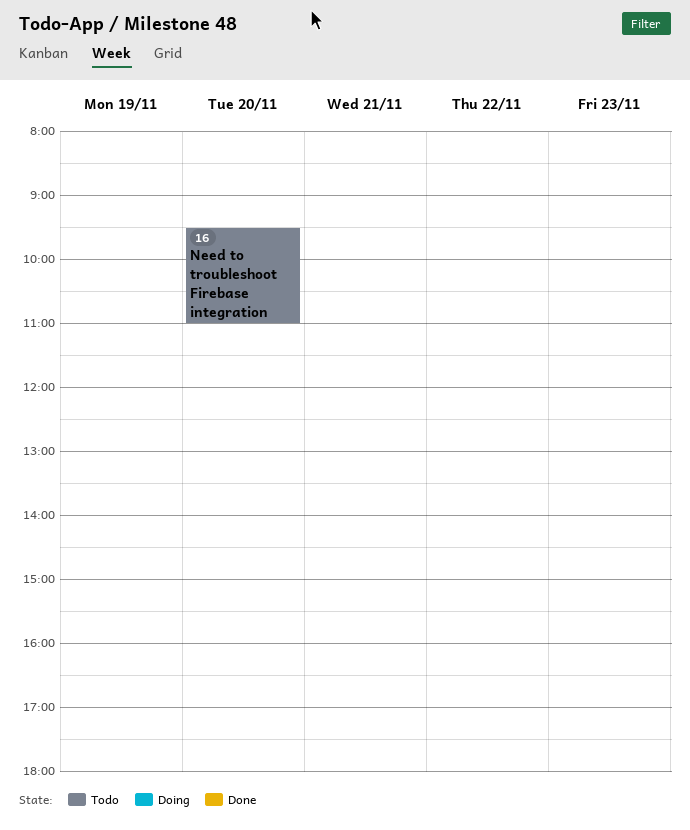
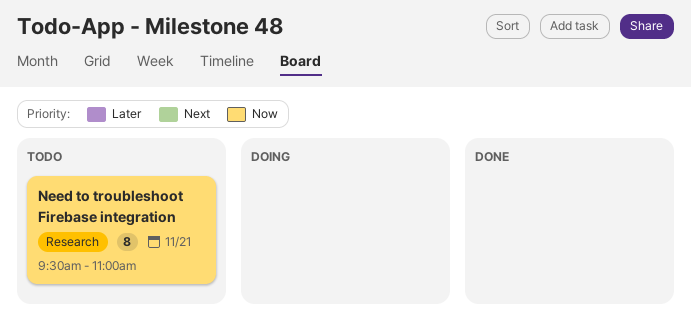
Need to troubleshoot Firebase integration, estimate: 16 -> 8
Need to troubleshoot Firebase integration, day: Nov 20 -> Nov 21

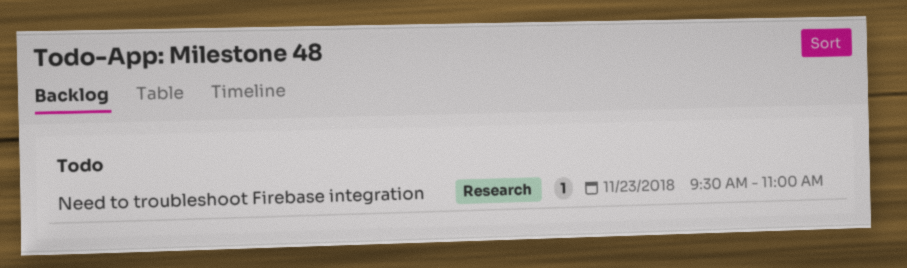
Need to troubleshoot Firebase integration, estimate: 8 -> 1
Need to troubleshoot Firebase integration, day: Nov 21 -> Nov 23

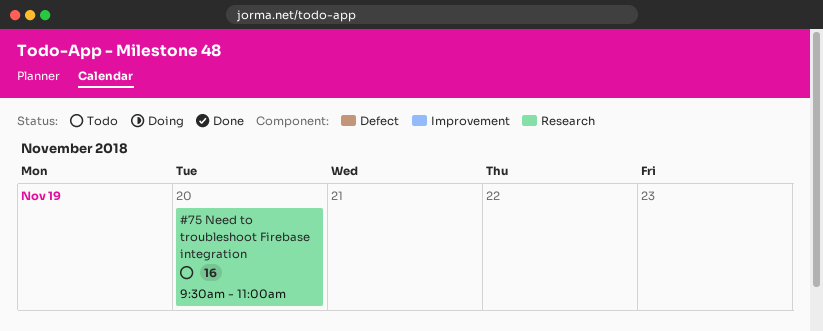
Need to troubleshoot Firebase integration, estimate: 1 -> 16
Need to troubleshoot Firebase integration, day: Nov 23 -> Nov 20

